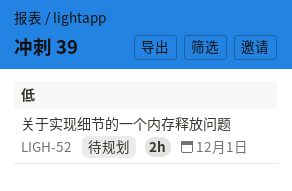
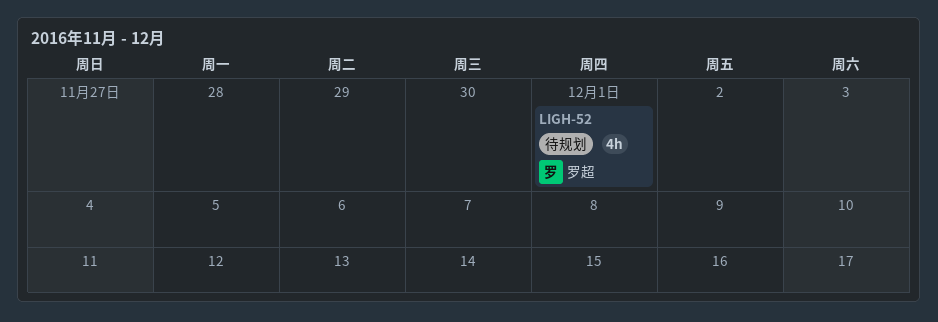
LIGH-52, estimate: 2h -> 4h

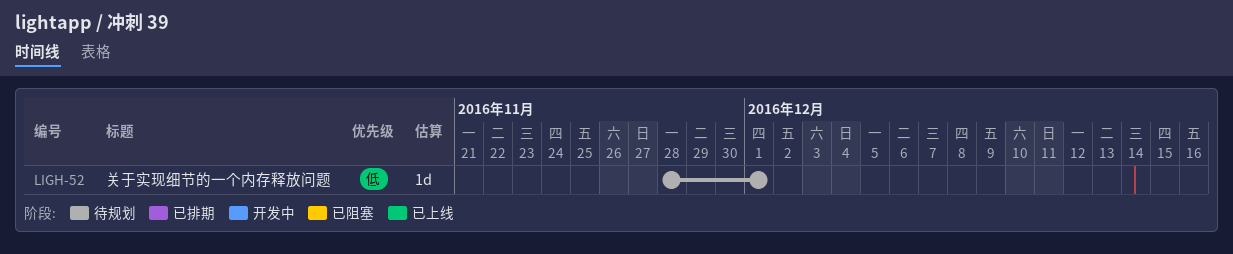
LIGH-52, estimate: 4h -> 1d

